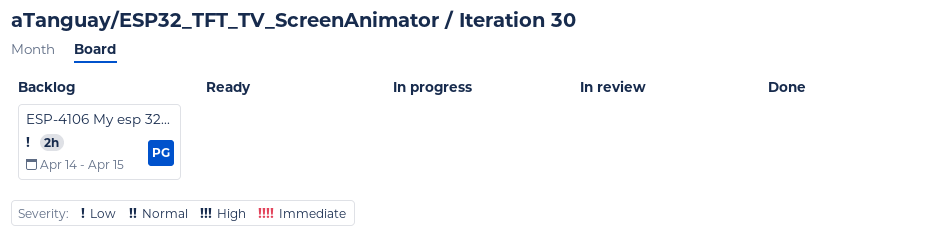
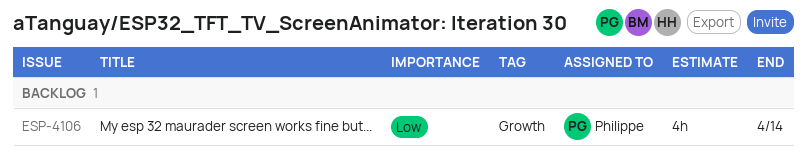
ESP-4106, estimate: 2h -> 4h
ESP-4106, due: Apr 15 -> Apr 14

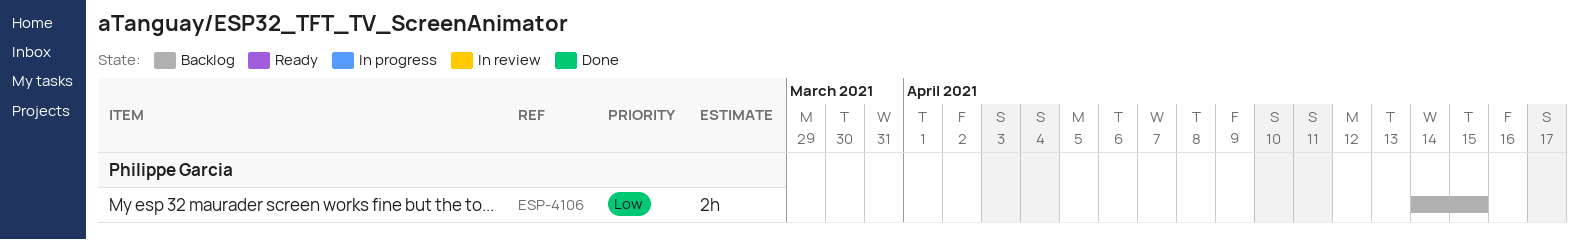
ESP-4106, estimate: 4h -> 2h
ESP-4106, due: Apr 14 -> Apr 15

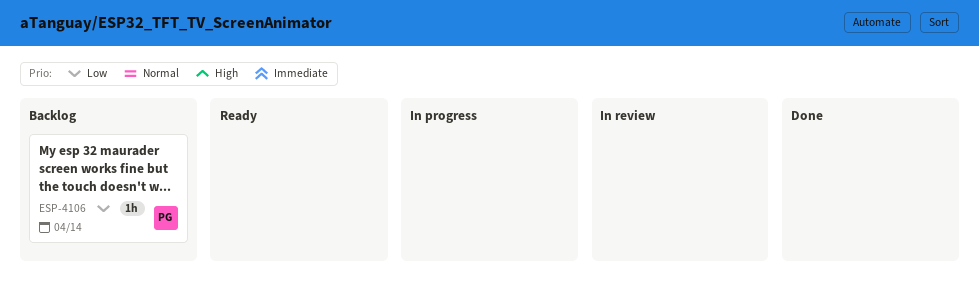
ESP-4106, estimate: 2h -> 1h
ESP-4106, due: Apr 15 -> Apr 14

